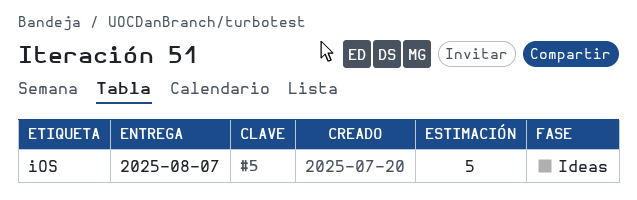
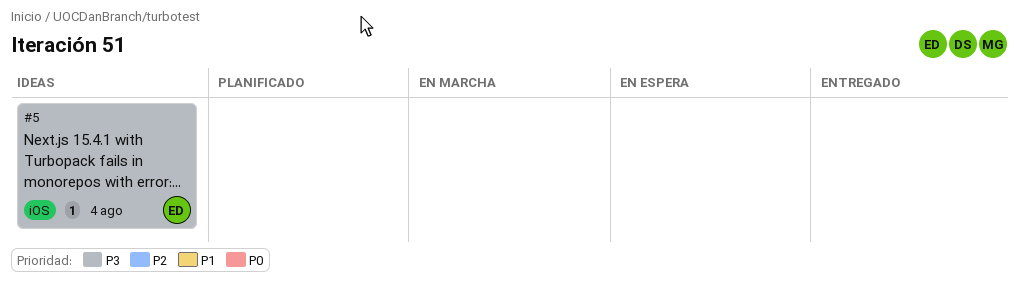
#5, estimate: 5 -> 1
#5, due: Aug 7 -> Aug 4

